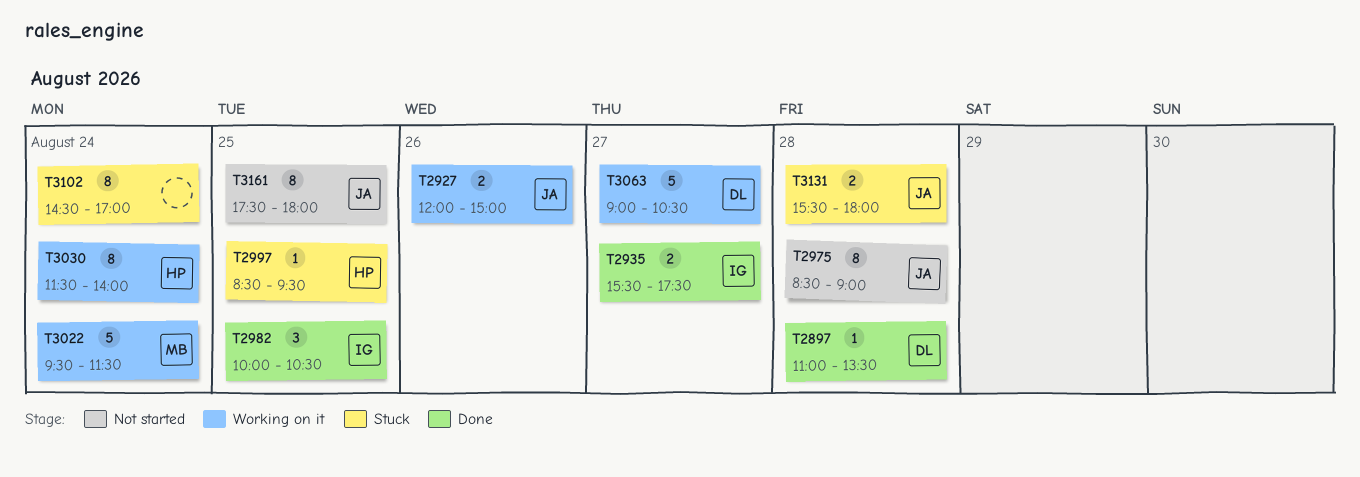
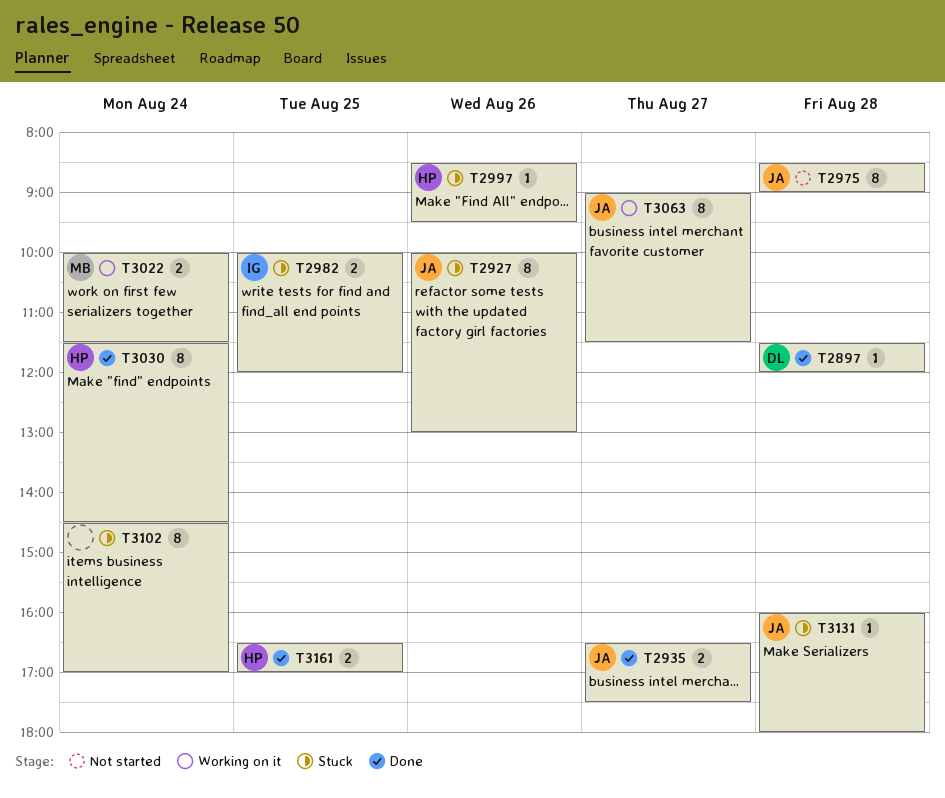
T2897, begins: 11:00 -> 11:30
T2897, ends: 13:30 -> 12:00
T2927, status: Working on it -> Stuck
T2927, estimate: 2 -> 8
T2927, begins: 12:00 -> 10:00
T2927, ends: 15:00 -> 13:00
T2935, owner: IG -> JA
T2935, begins: 15:30 -> 16:30
T2982, status: Done -> Stuck
T2982, estimate: 3 -> 2
T2982, ends: 10:30 -> 12:00
T2997, day: Aug 25 -> Aug 26
T3022, estimate: 5 -> 2
T3022, begins: 09:30 -> 10:00
T3030, status: Working on it -> Done
T3030, ends: 14:00 -> 14:30
T3063, owner: DL -> JA
T3063, estimate: 5 -> 8
T3063, ends: 10:30 -> 11:30
T3131, estimate: 2 -> 1
T3131, begins: 15:30 -> 16:00
T3161, status: Not started -> Done
T3161, owner: JA -> HP
T3161, estimate: 8 -> 2
T3161, begins: 17:30 -> 16:30
T3161, ends: 18:00 -> 17:00

